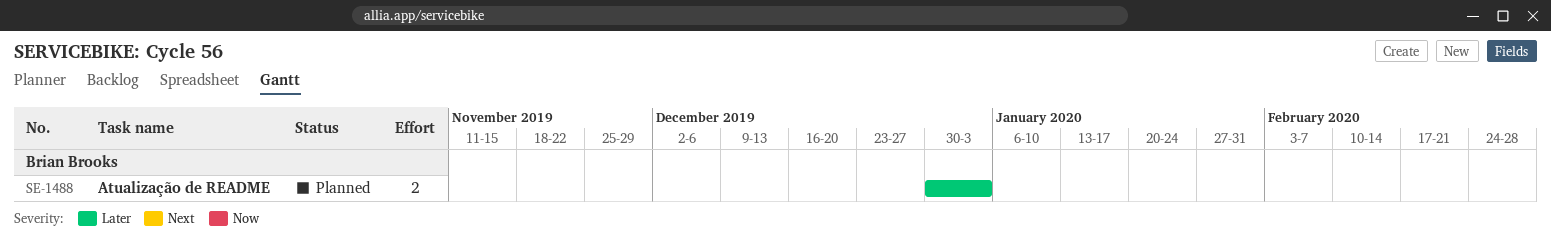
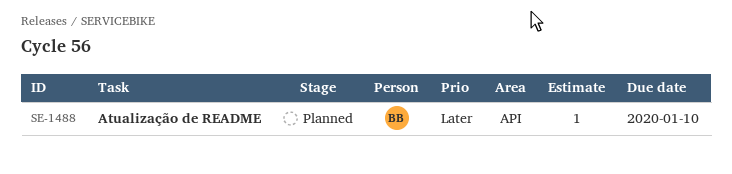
SE-1488, estimate: 2 -> 1
SE-1488, due: Jan 3 -> Jan 10

